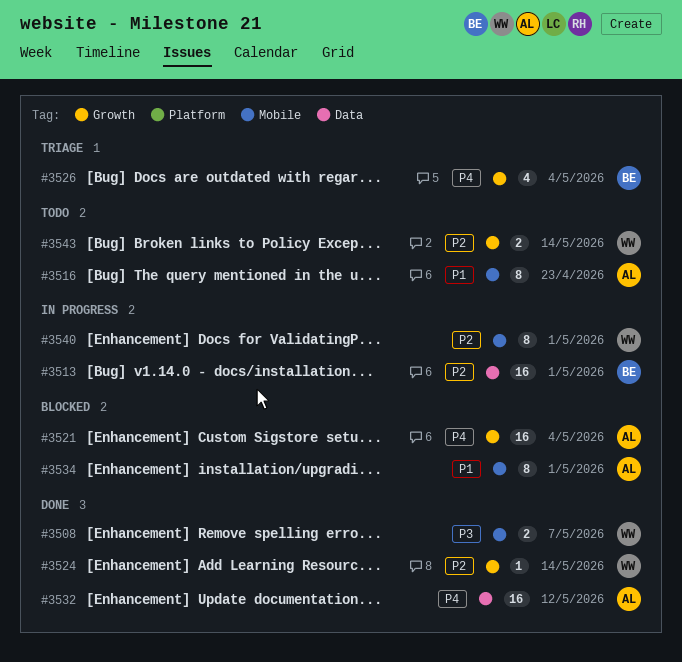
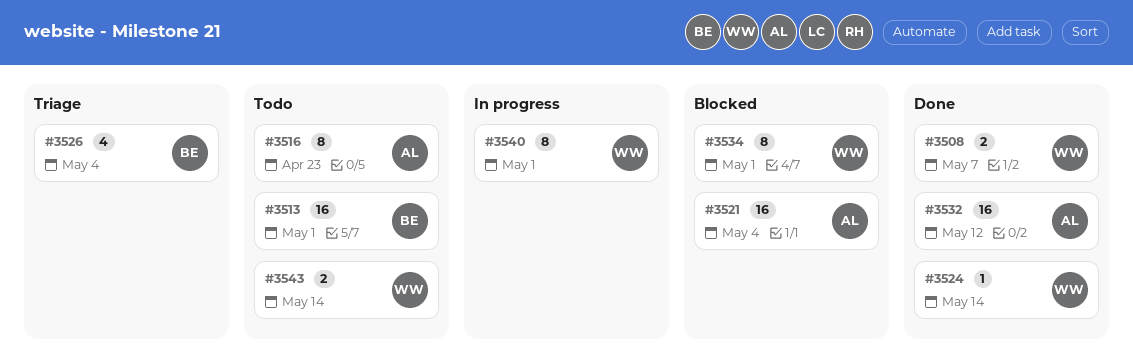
#3513, status: In progress -> Todo
#3534, owner: AL -> WW

